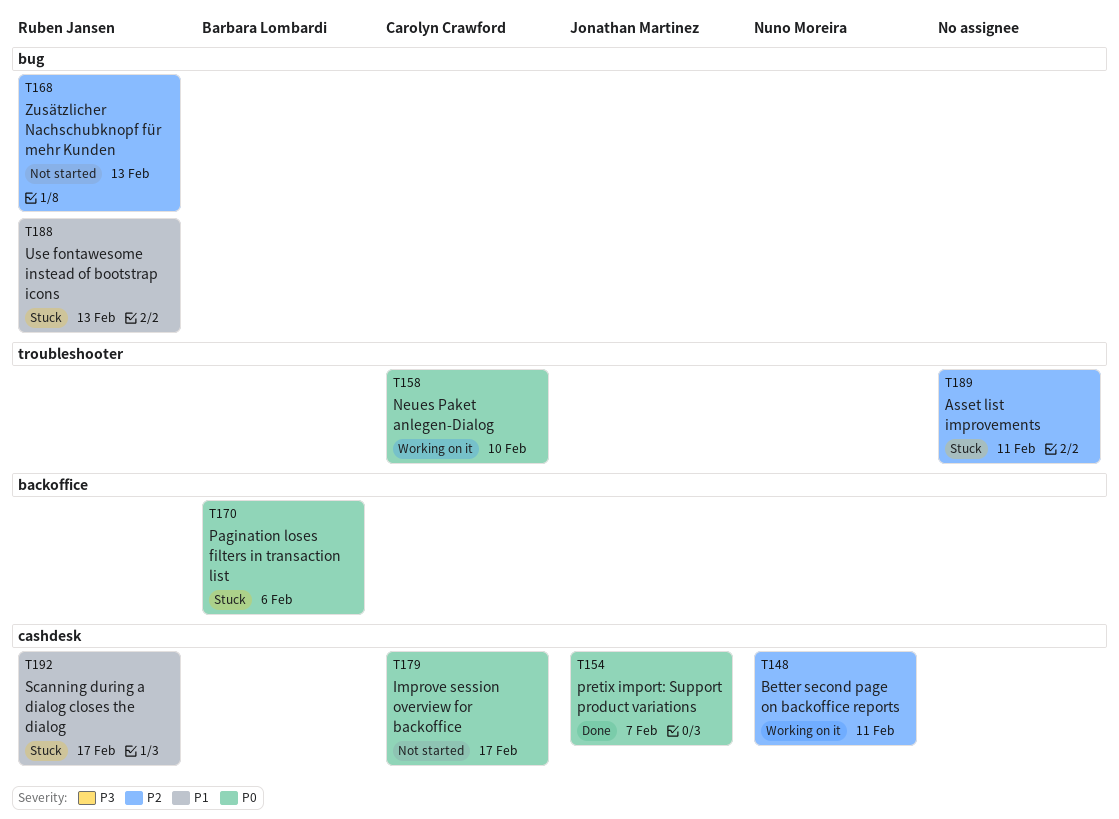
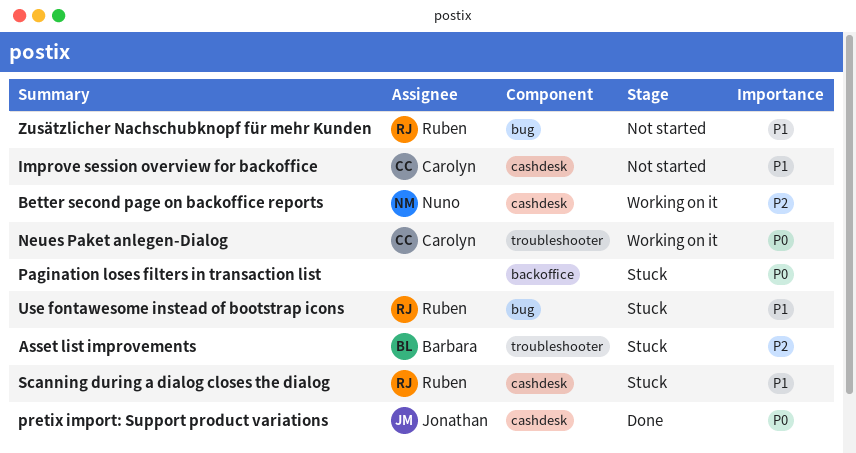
Asset list improvements, owner: none -> Barbara Lombardi
Improve session overview for backoffice, priority: P0 -> P1
Pagination loses filters in transaction list, owner: Barbara Lombardi -> none
Zusätzlicher Nachschubknopf für mehr Kunden, priority: P2 -> P1

